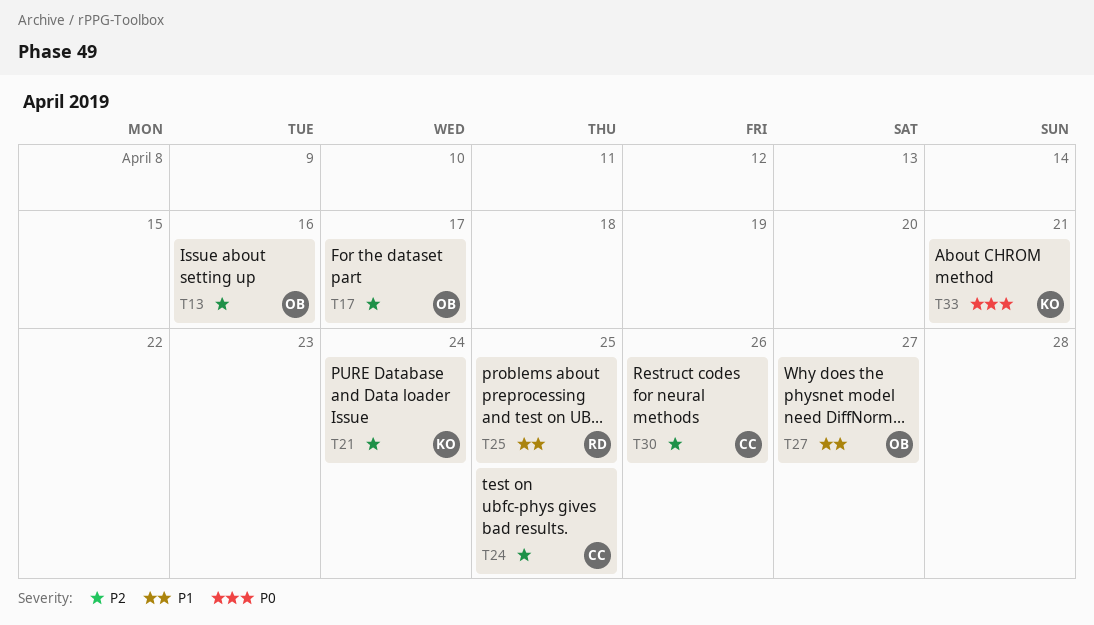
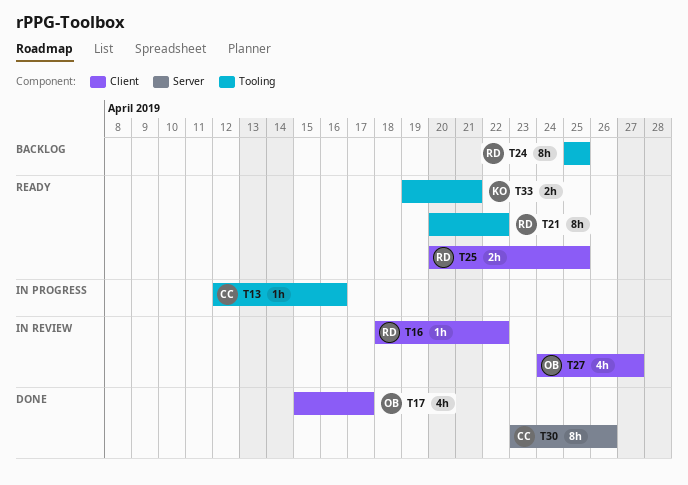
T13, owner: OB -> CC
T16: none -> present
T21, owner: KO -> RD
T21, due: Apr 24 -> Apr 22
T24, owner: CC -> RD

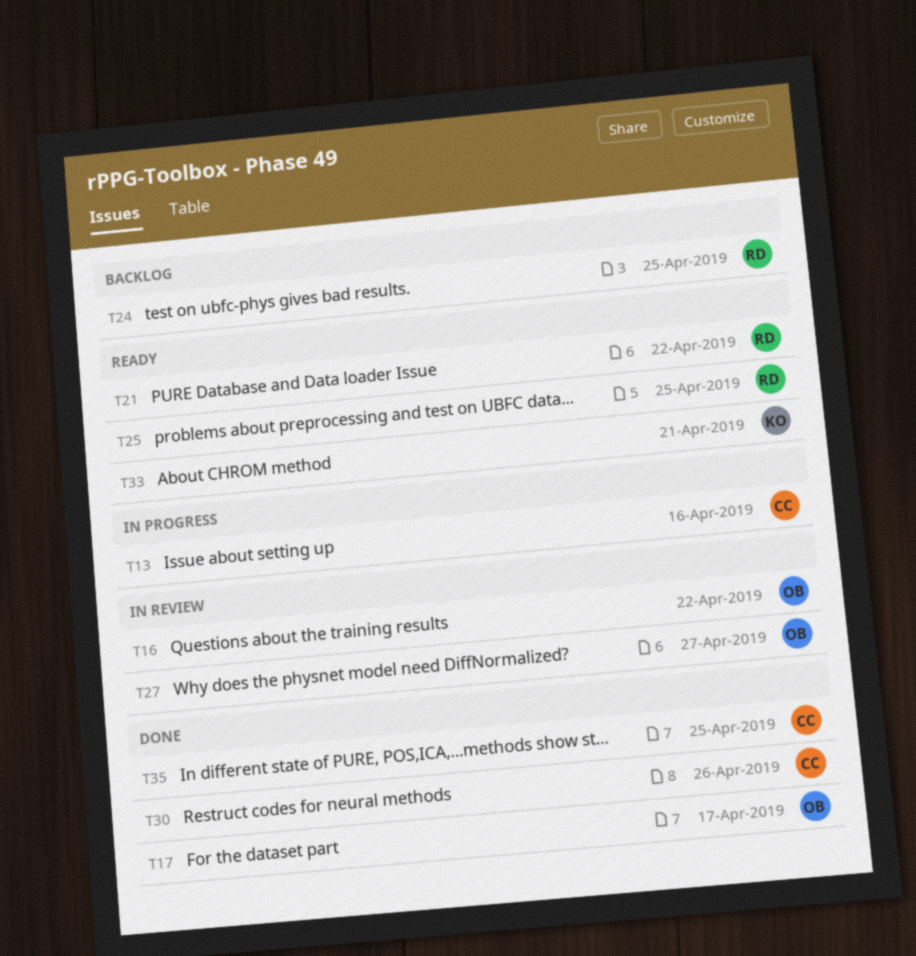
T16, owner: RD -> OB
T35: none -> present

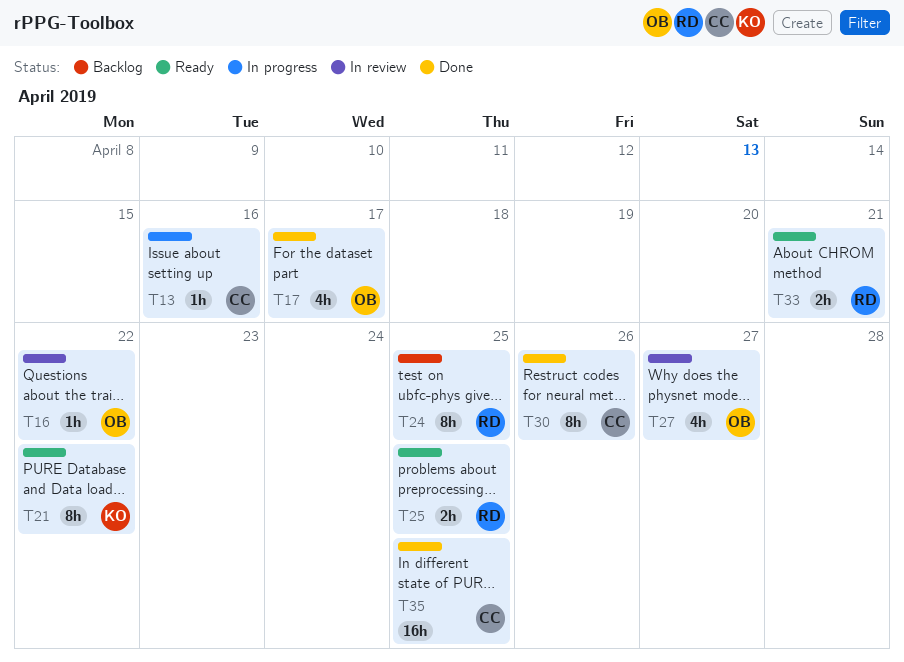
T21, owner: RD -> KO
T33, owner: KO -> RD

